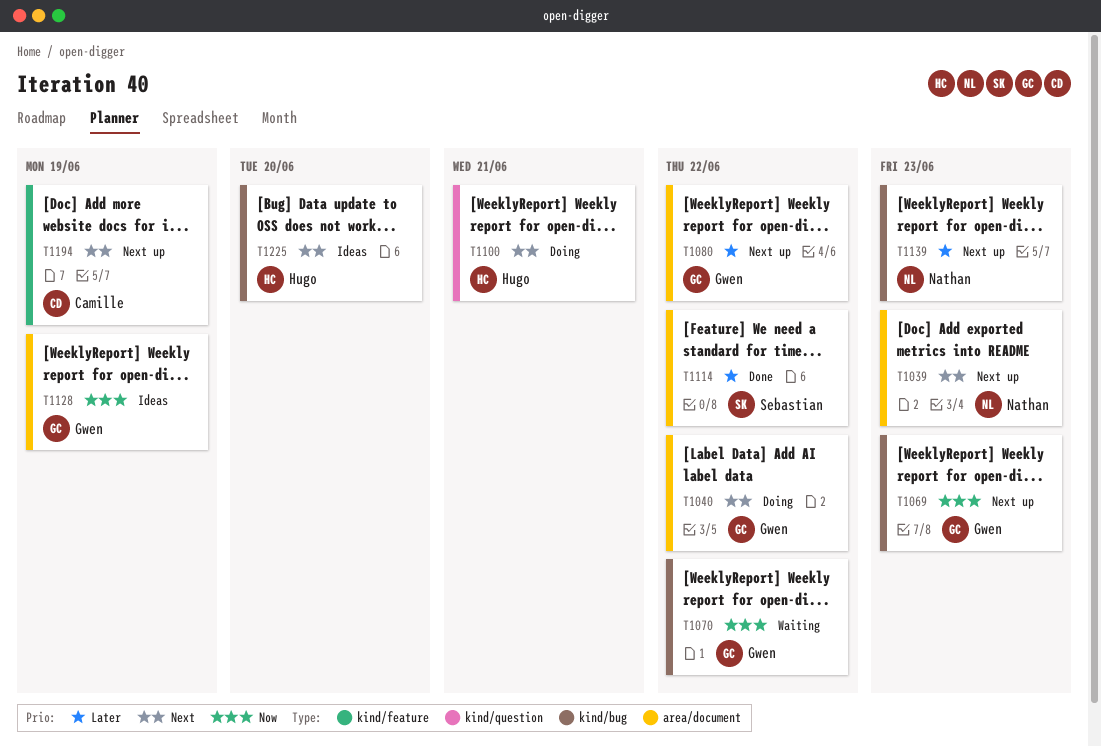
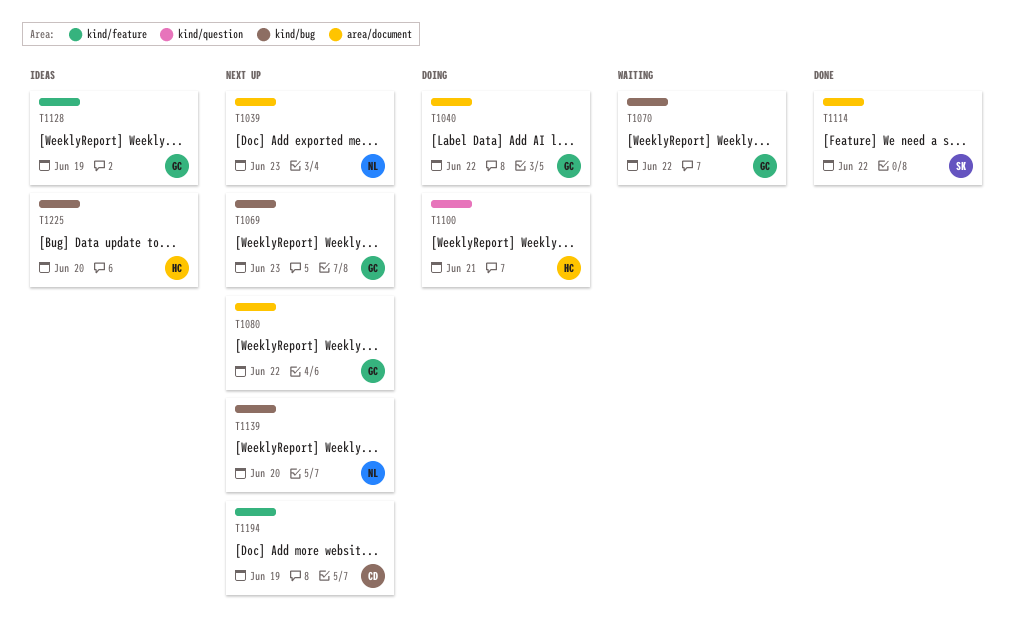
T1128, label: area/document -> kind/feature
T1139, due: Jun 23 -> Jun 20

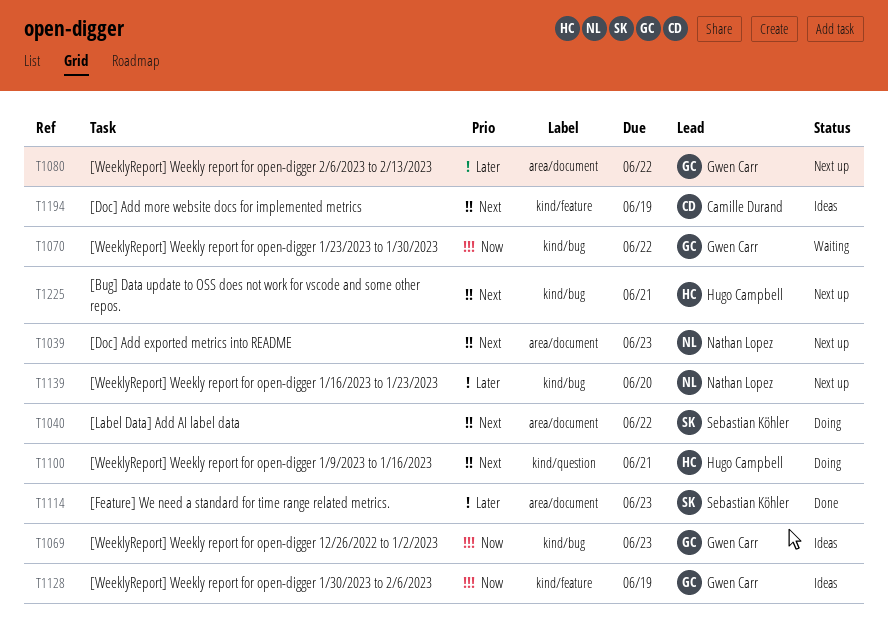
T1040, owner: Gwen Carr -> Sebastian Köhler
T1069, status: Next up -> Ideas
T1114, due: Jun 22 -> Jun 23
T1194, status: Next up -> Ideas
T1225, status: Ideas -> Next up
T1225, due: Jun 20 -> Jun 21

